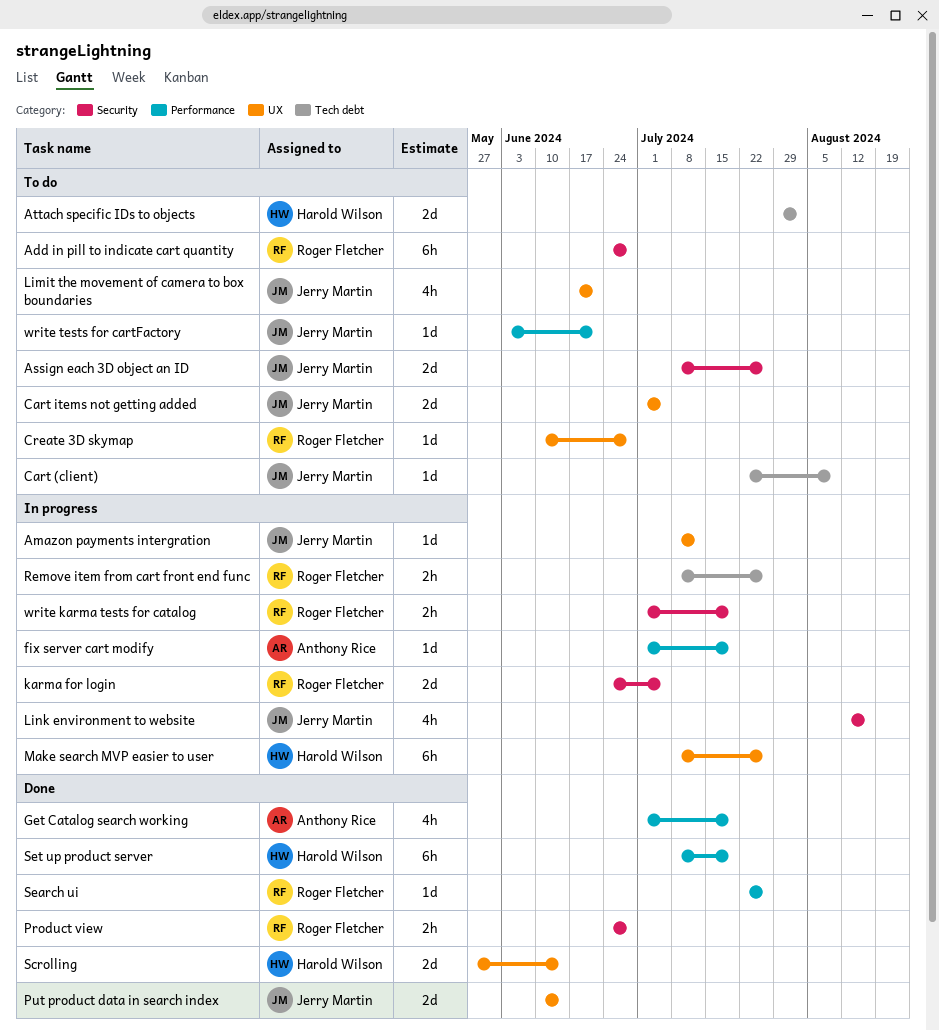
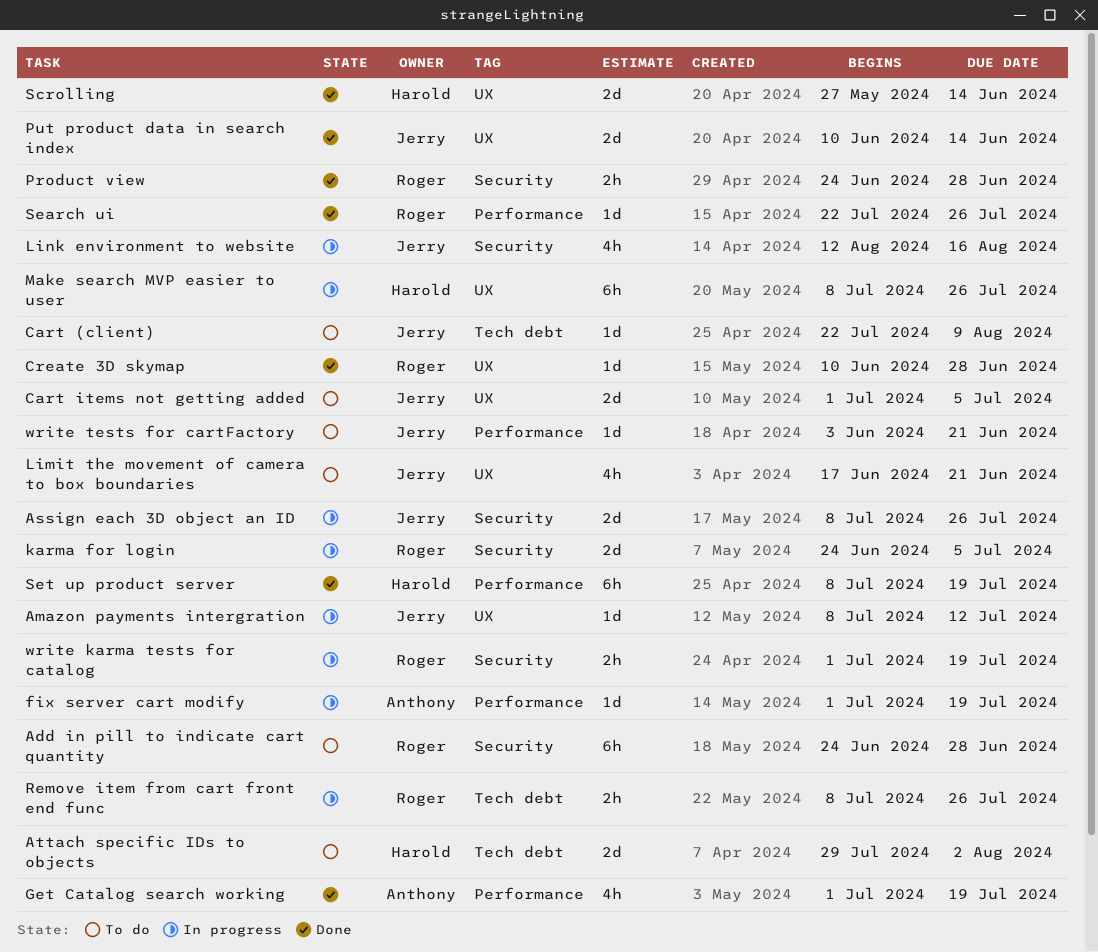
Assign each 3D object an ID, status: To do -> In progress
Create 3D skymap, status: To do -> Done

